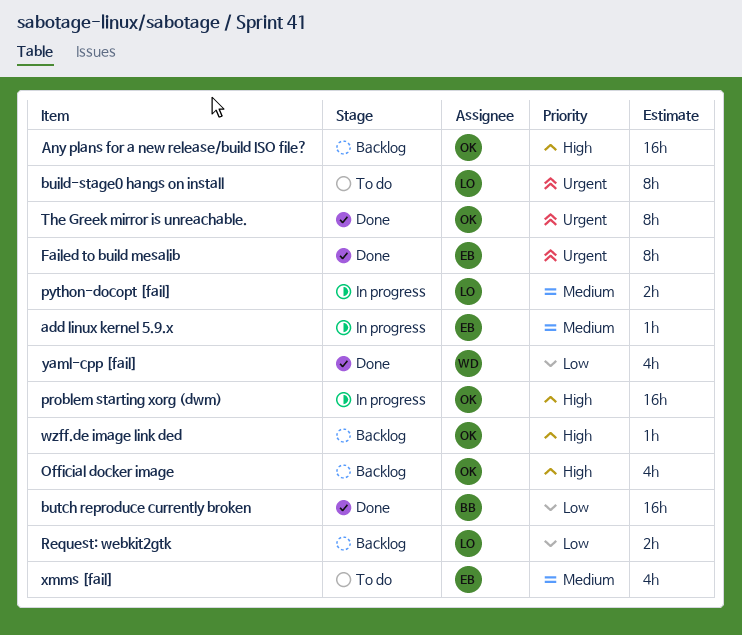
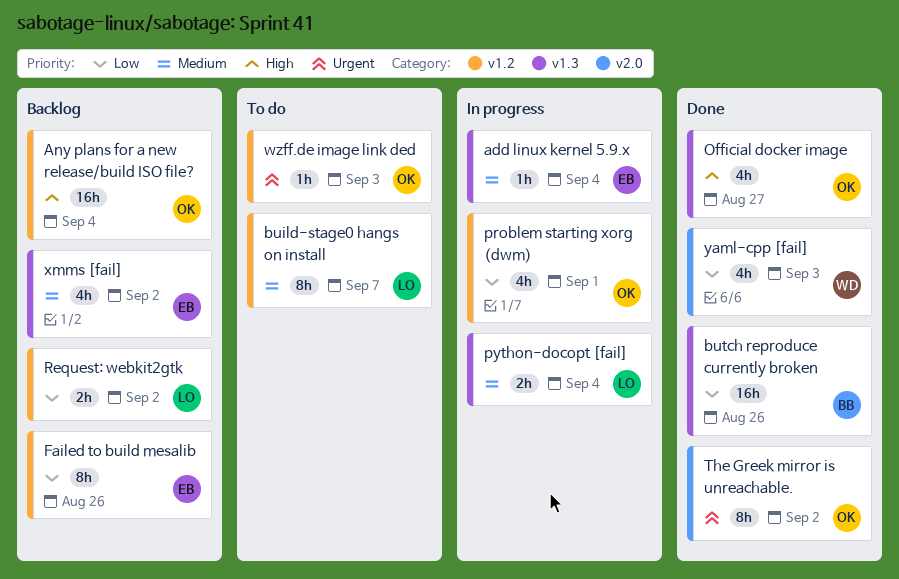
build-stage0 hangs on install, priority: Urgent -> Medium
Failed to build mesalib, status: Done -> Backlog
Failed to build mesalib, priority: Urgent -> Low
Official docker image, status: Backlog -> Done
problem starting xorg (dwm), priority: High -> Low
problem starting xorg (dwm), estimate: 16h -> 4h
wzff.de image link ded, status: Backlog -> To do
wzff.de image link ded, priority: High -> Urgent
xmms [fail], status: To do -> Backlog

